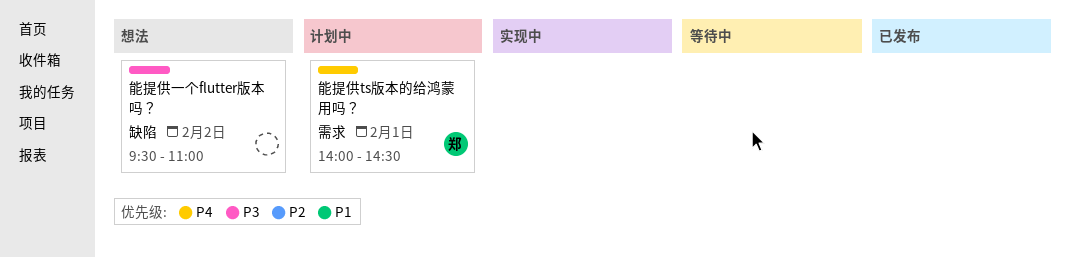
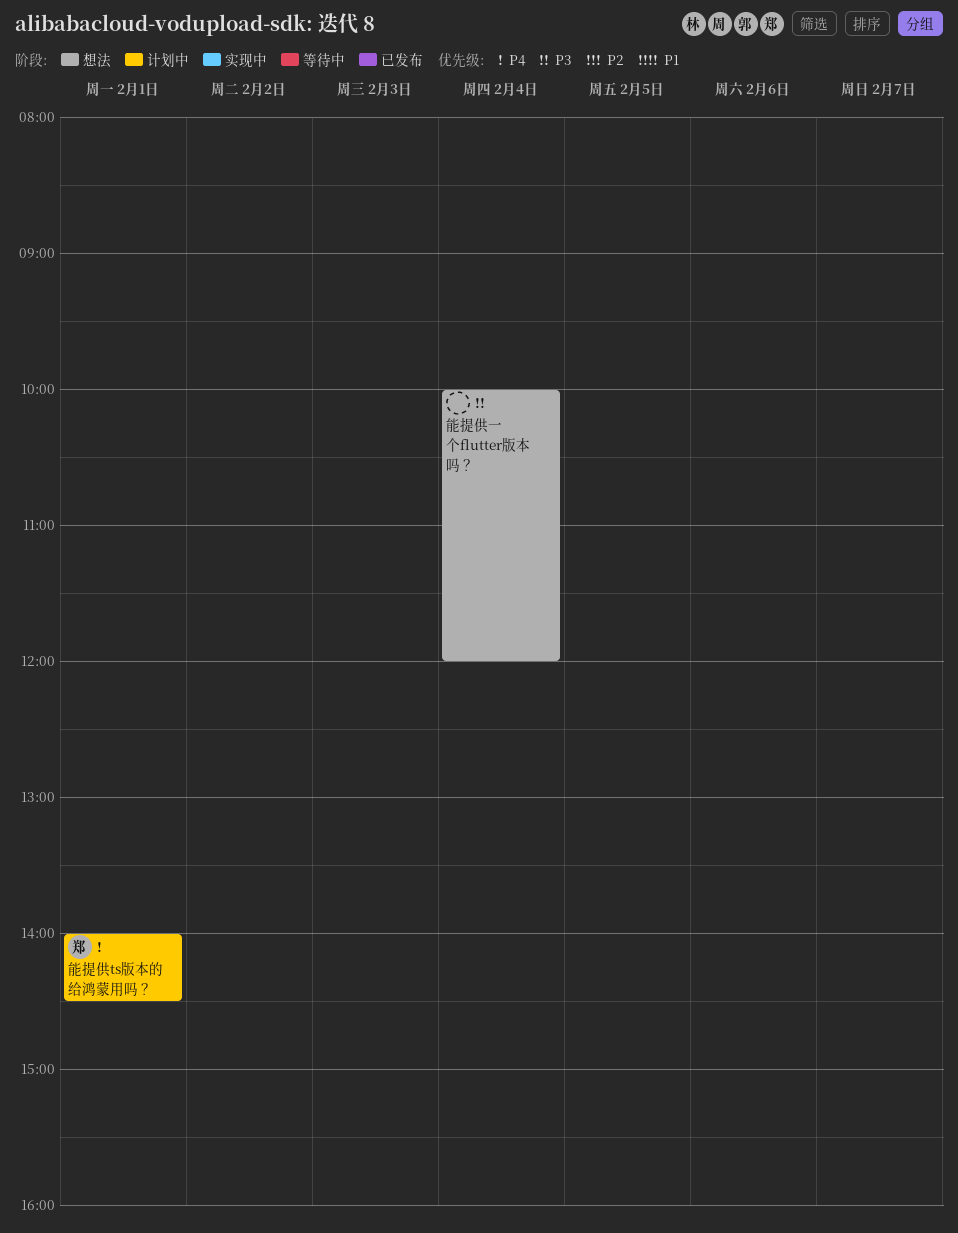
能提供一个flutter版本吗？, day: Feb 2 -> Feb 4
能提供一个flutter版本吗？, begins: 09:30 -> 10:00
能提供一个flutter版本吗？, ends: 11:00 -> 12:00

